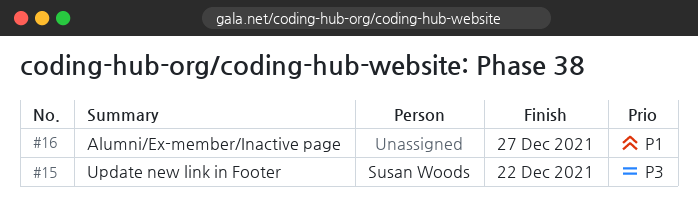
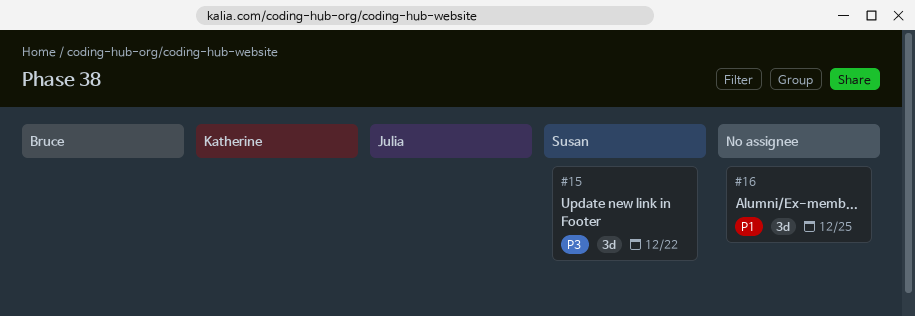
#16, due: Dec 27 -> Dec 25

